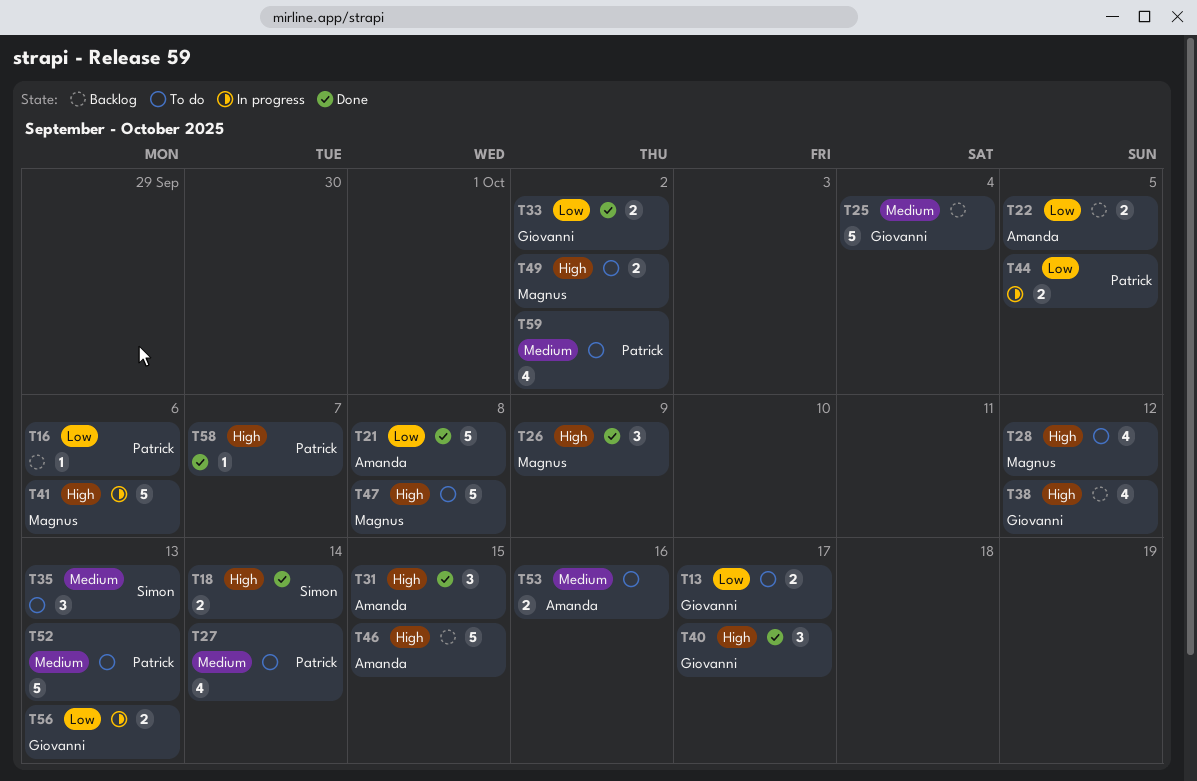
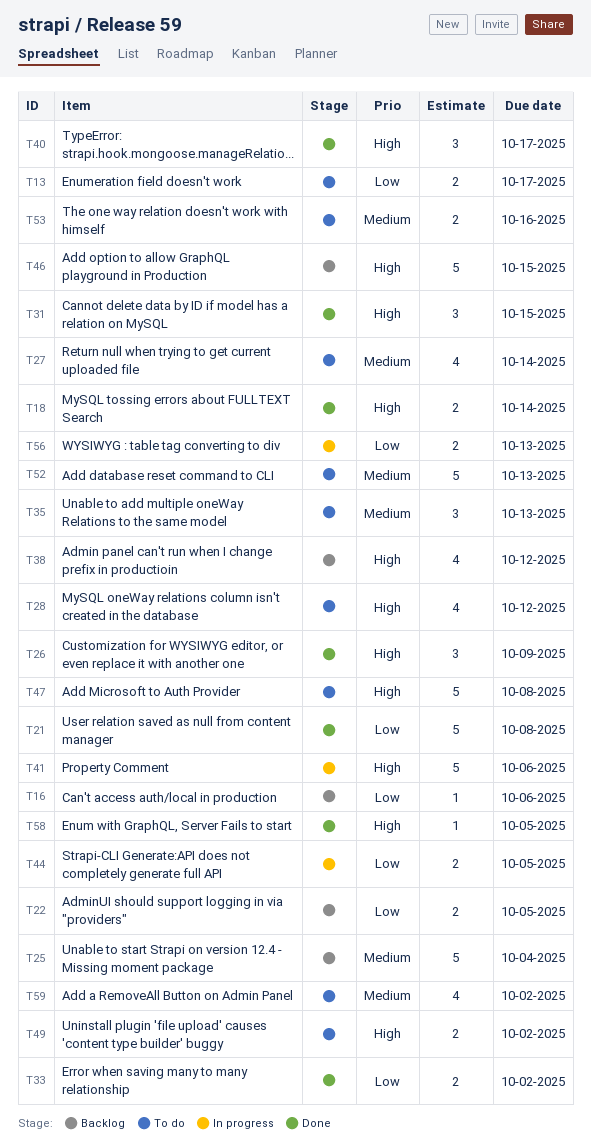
T58, due: Oct 7 -> Oct 5

